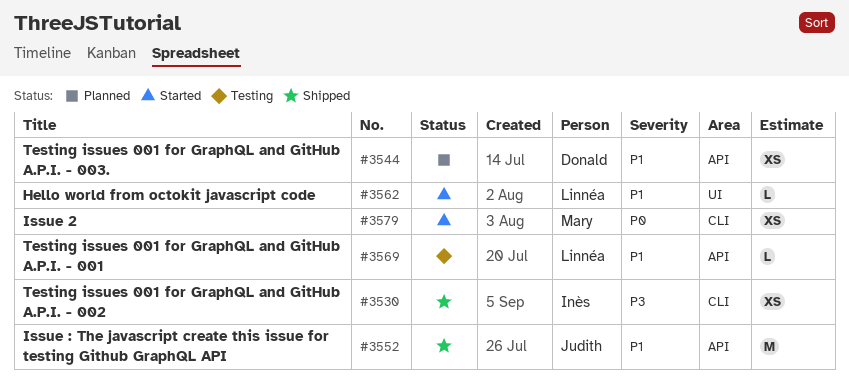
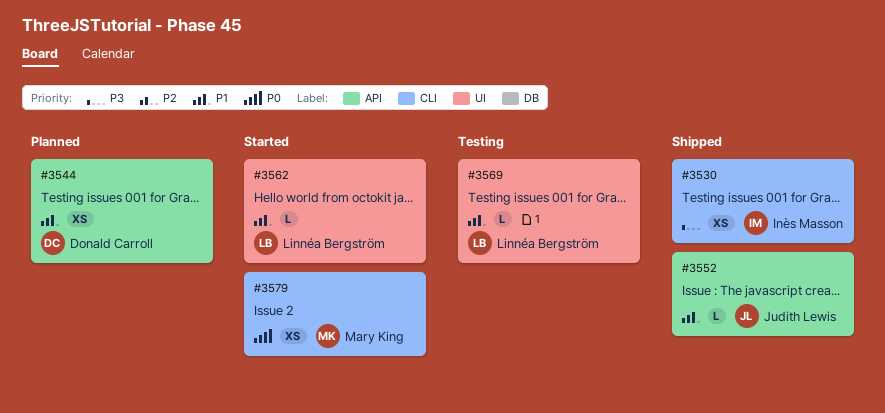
#3552, estimate: M -> L
#3569, label: API -> UI

